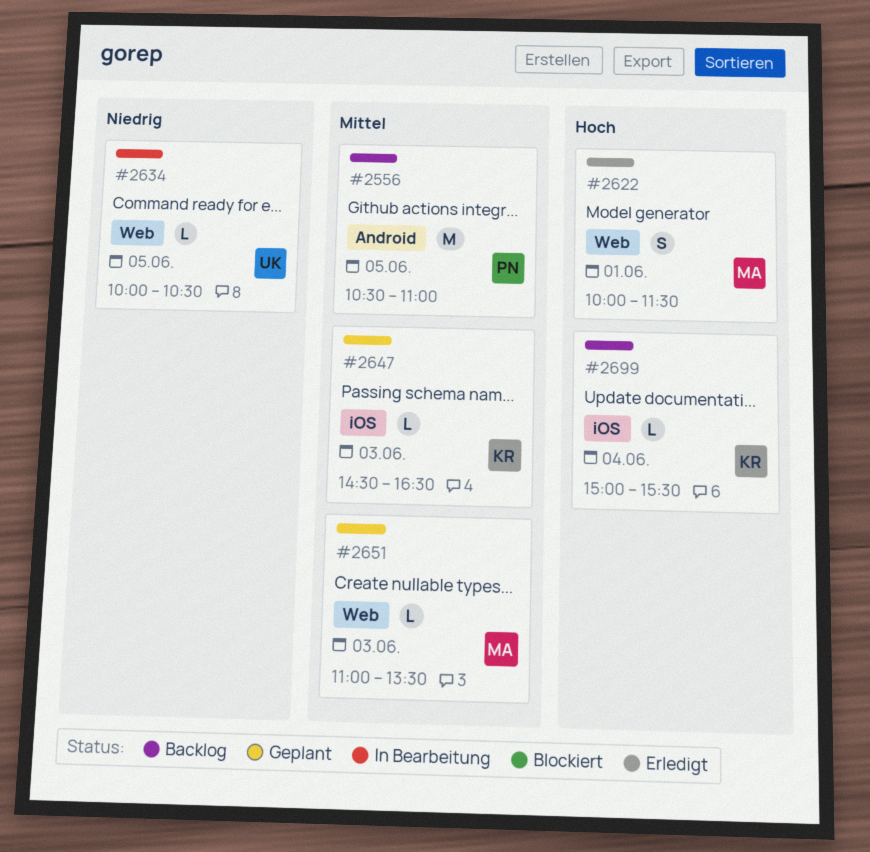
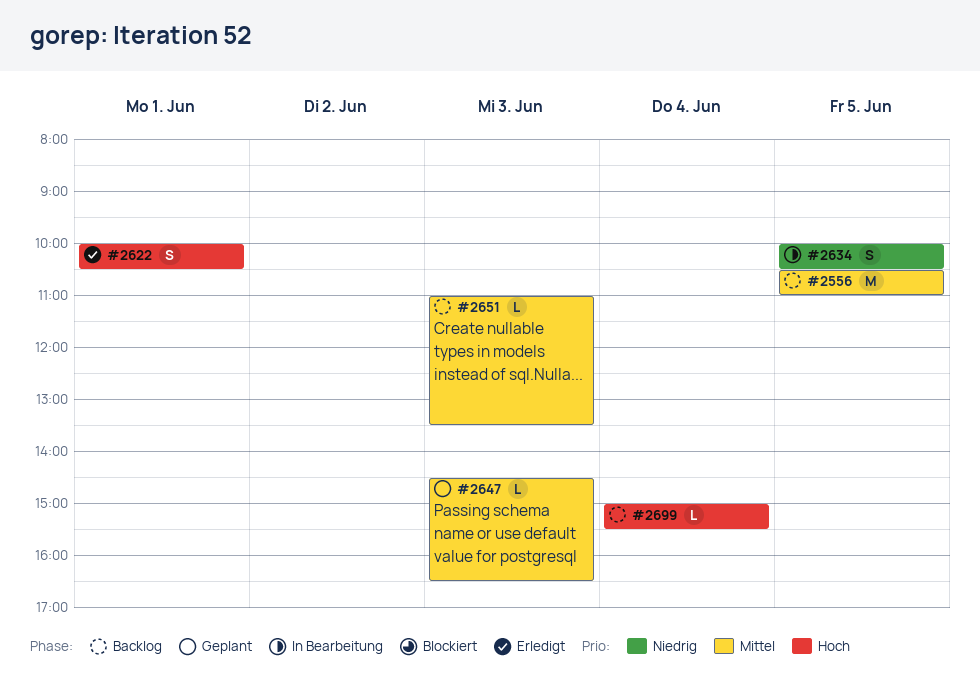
#2622, ends: 11:30 -> 10:30
#2634, estimate: L -> S
#2651, status: Geplant -> Backlog

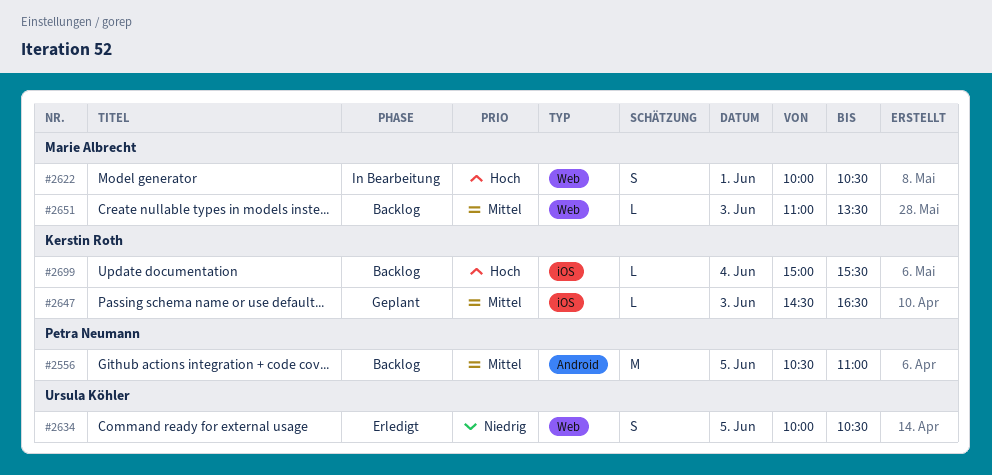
#2622, status: Erledigt -> In Bearbeitung
#2634, status: In Bearbeitung -> Erledigt

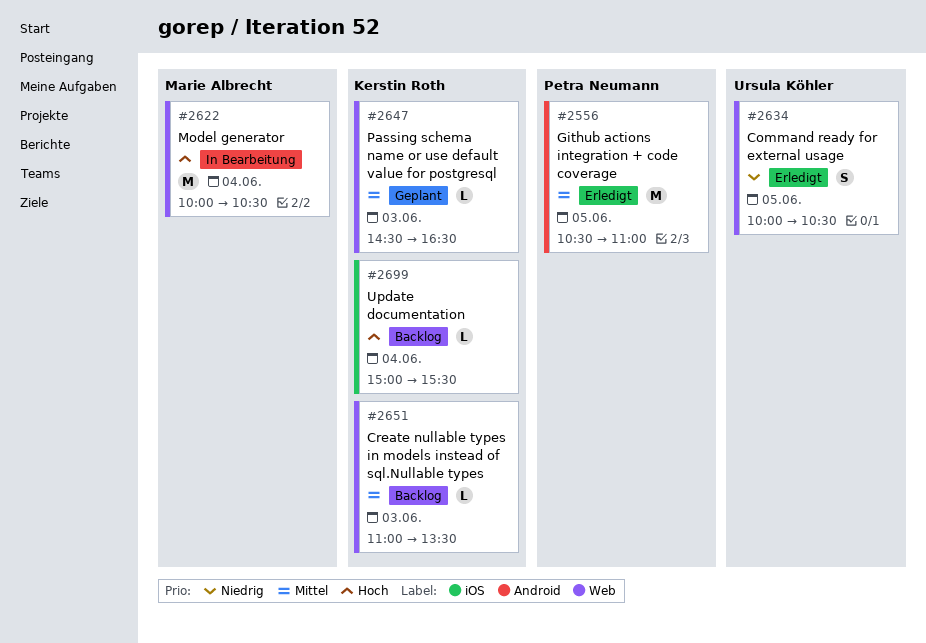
#2556, status: Backlog -> Erledigt
#2622, estimate: S -> M
#2622, day: Jun 1 -> Jun 4
#2647, label: iOS -> Web
#2651, owner: Marie Albrecht -> Kerstin Roth

